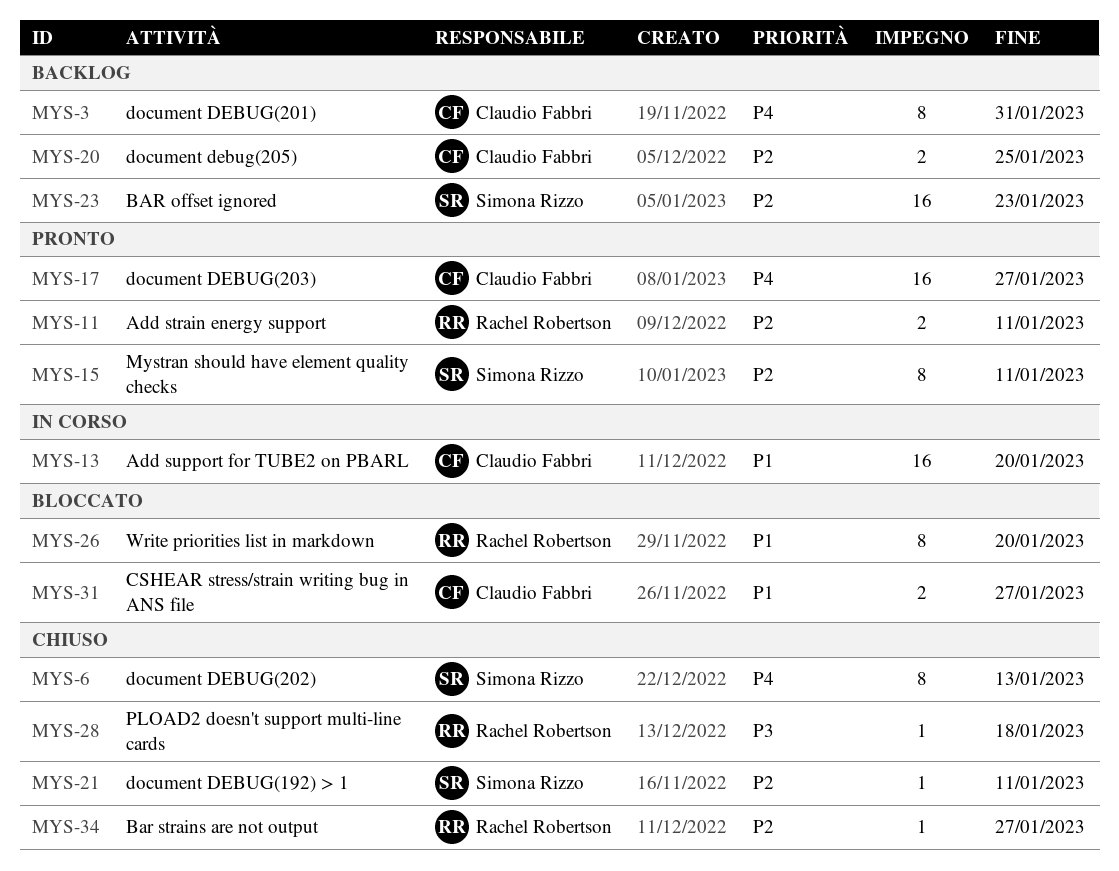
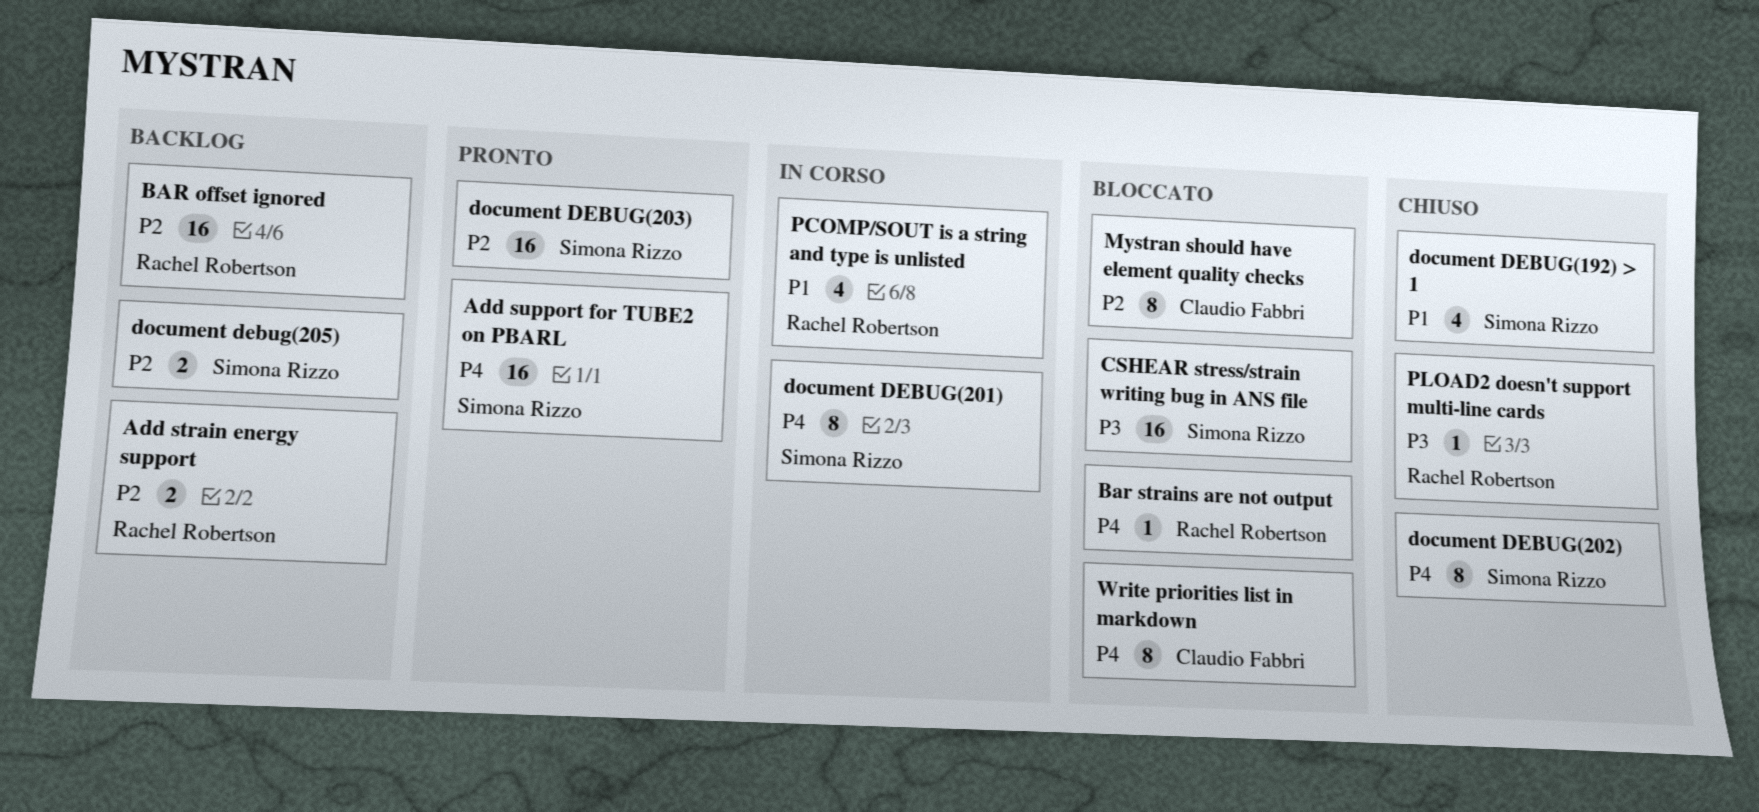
Add strain energy support, status: Pronto -> Backlog
Add support for TUBE2 on PBARL, status: In corso -> Pronto
Add support for TUBE2 on PBARL, owner: Claudio Fabbri -> Simona Rizzo
Add support for TUBE2 on PBARL, priority: P1 -> P4
BAR offset ignored, owner: Simona Rizzo -> Rachel Robertson
Bar strains are not output, status: Chiuso -> Bloccato
Bar strains are not output, priority: P2 -> P4
CSHEAR stress/strain writing bug in ANS file, owner: Claudio Fabbri -> Simona Rizzo
CSHEAR stress/strain writing bug in ANS file, priority: P1 -> P3
CSHEAR stress/strain writing bug in ANS file, estimate: 2 -> 16
document DEBUG(192) > 1, priority: P2 -> P1
document DEBUG(192) > 1, estimate: 1 -> 4
document DEBUG(201), status: Backlog -> In corso
document DEBUG(201), owner: Claudio Fabbri -> Simona Rizzo
document DEBUG(203), owner: Claudio Fabbri -> Simona Rizzo
document DEBUG(203), priority: P4 -> P2
document debug(205), owner: Claudio Fabbri -> Simona Rizzo
Mystran should have element quality checks, status: Pronto -> Bloccato
Mystran should have element quality checks, owner: Simona Rizzo -> Claudio Fabbri
PCOMP/SOUT is a string and type is unlisted: none -> present
Write priorities list in markdown, owner: Rachel Robertson -> Claudio Fabbri
Write priorities list in markdown, priority: P1 -> P4

